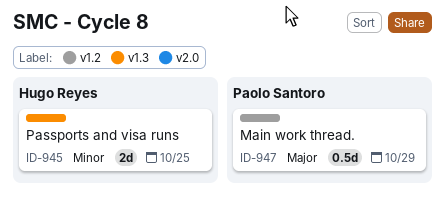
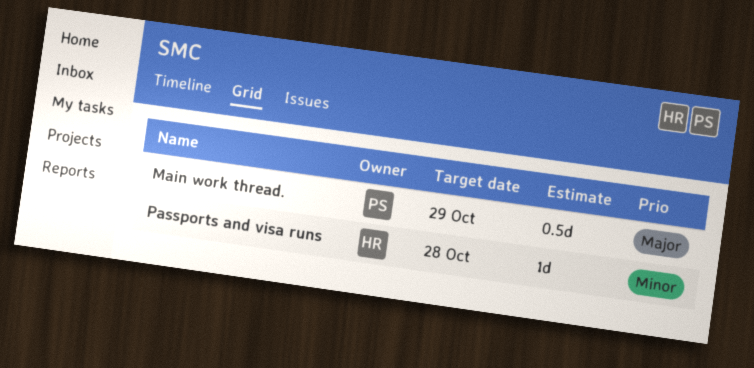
Passports and visa runs, estimate: 2d -> 1d
Passports and visa runs, due: Oct 25 -> Oct 28

